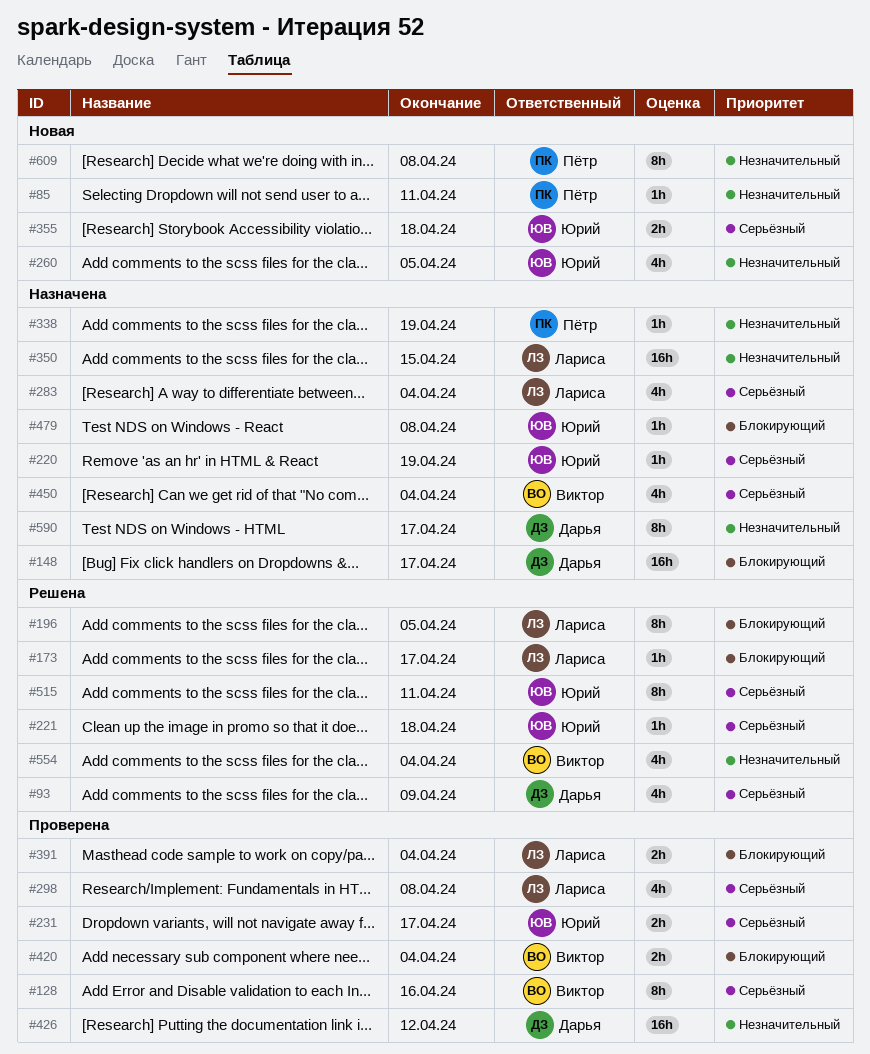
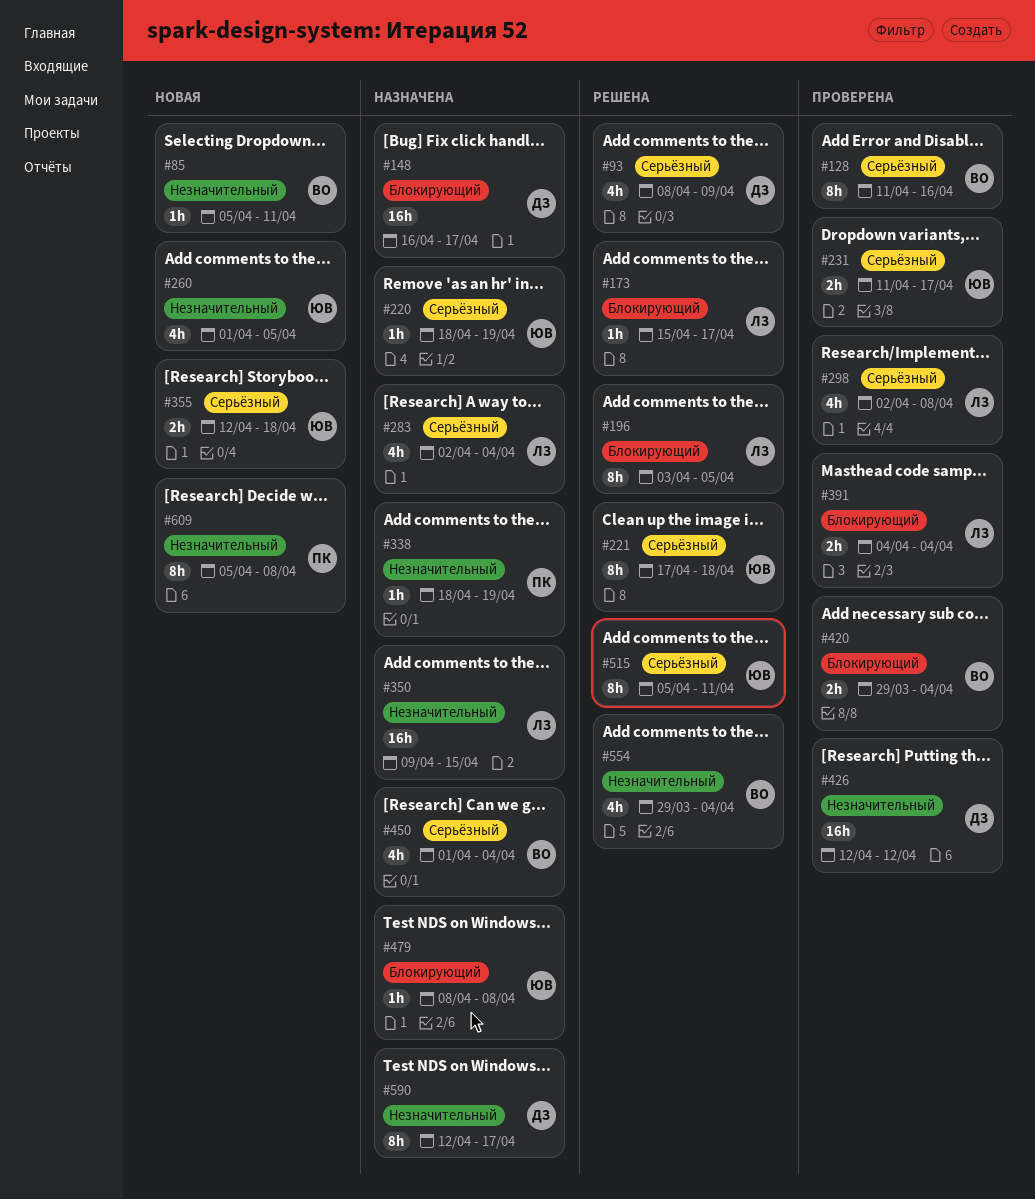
#85, owner: Пётр -> Виктор
#221, estimate: 1h -> 8h

